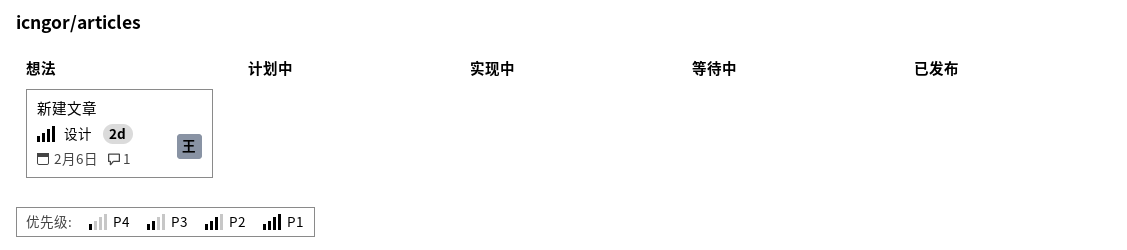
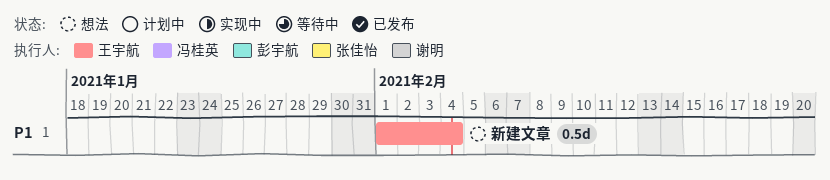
新建文章, estimate: 2d -> 0.5d
新建文章, due: Feb 6 -> Feb 4

